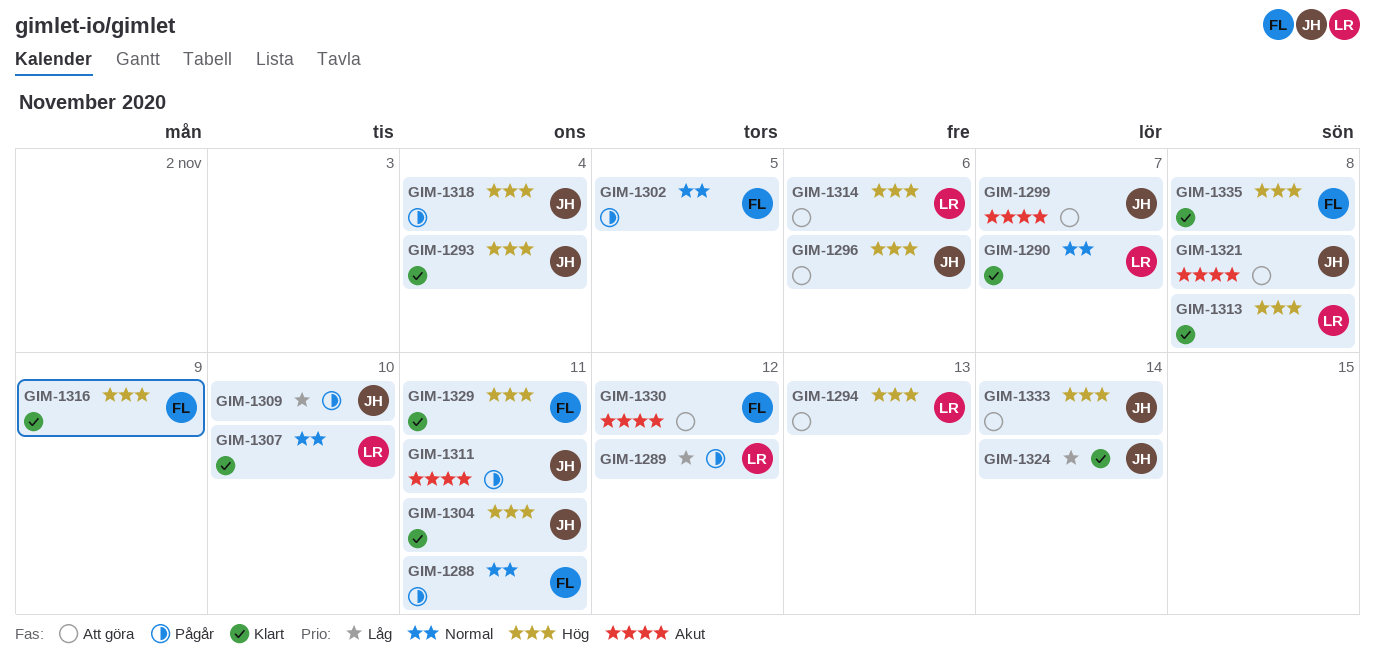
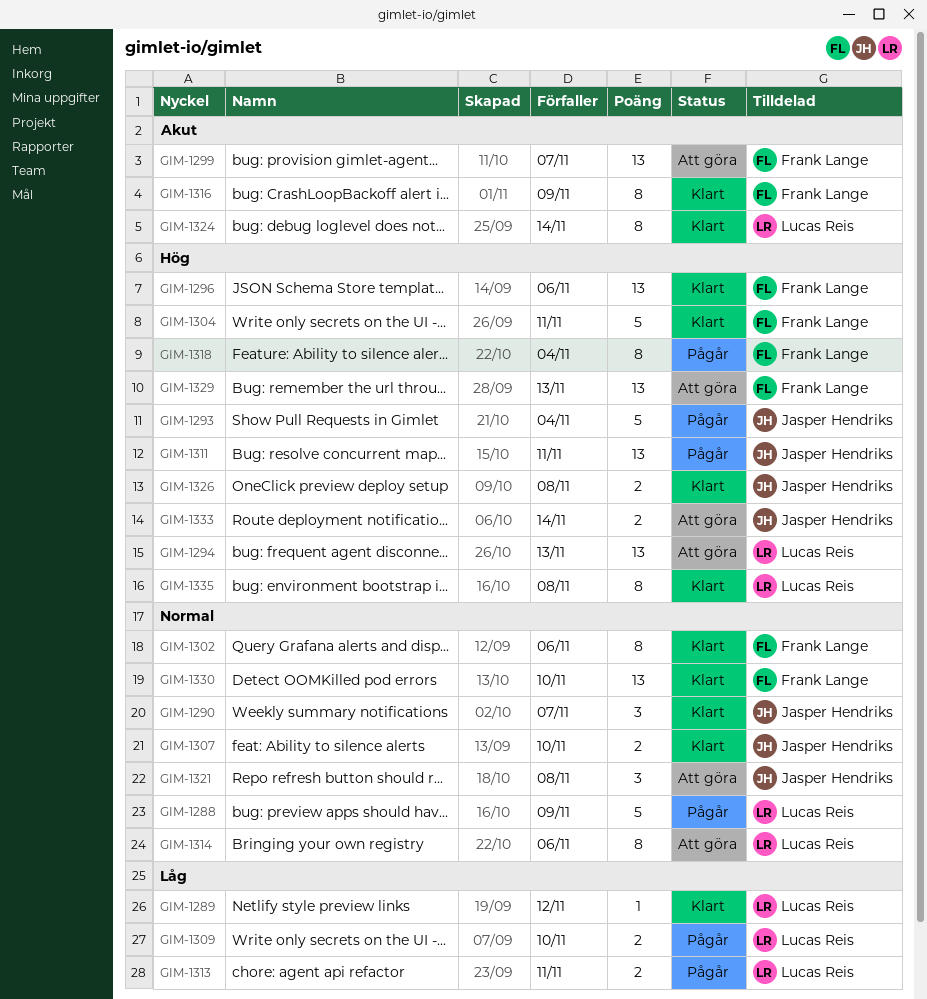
GIM-1288, owner: Frank Lange -> Lucas Reis
GIM-1288, due: Nov 11 -> Nov 9
GIM-1289, status: Pågår -> Klart
GIM-1290, owner: Lucas Reis -> Jasper Hendriks
GIM-1293, status: Klart -> Pågår
GIM-1296, status: Att göra -> Klart
GIM-1296, owner: Jasper Hendriks -> Frank Lange
GIM-1299, owner: Jasper Hendriks -> Frank Lange
GIM-1302, status: Pågår -> Klart
GIM-1302, due: Nov 5 -> Nov 6
GIM-1304, owner: Jasper Hendriks -> Frank Lange
GIM-1307, owner: Lucas Reis -> Jasper Hendriks
GIM-1309, owner: Jasper Hendriks -> Lucas Reis
GIM-1311, priority: Akut -> Hög
GIM-1313, status: Klart -> Pågår
GIM-1313, priority: Hög -> Låg
GIM-1313, due: Nov 8 -> Nov 11
GIM-1314, priority: Hög -> Normal
GIM-1316, priority: Hög -> Akut
GIM-1318, owner: Jasper Hendriks -> Frank Lange
GIM-1321, priority: Akut -> Normal
GIM-1324, owner: Jasper Hendriks -> Lucas Reis
GIM-1324, priority: Låg -> Akut
GIM-1326: none -> present
GIM-1329, status: Klart -> Att göra
GIM-1329, due: Nov 11 -> Nov 13
GIM-1330, status: Att göra -> Klart
GIM-1330, priority: Akut -> Normal
GIM-1330, due: Nov 12 -> Nov 10
GIM-1335, owner: Frank Lange -> Lucas Reis

